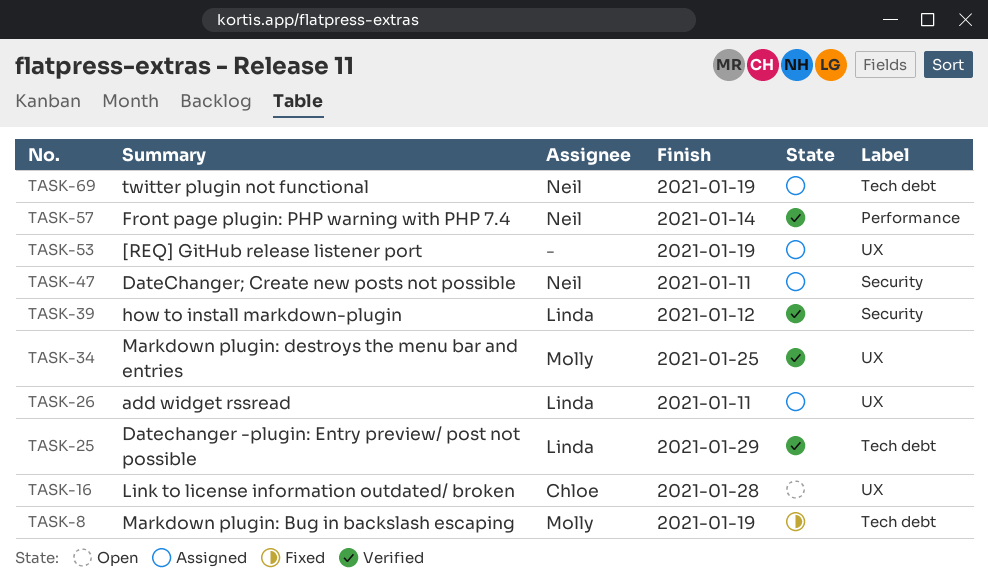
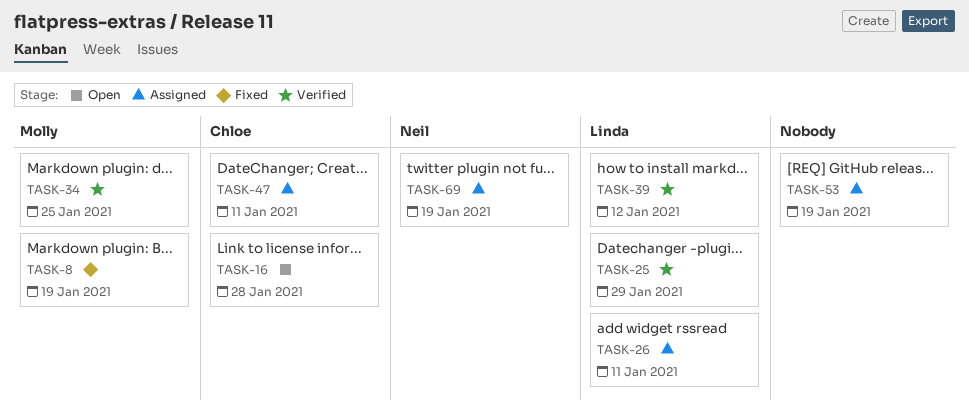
TASK-47, owner: Neil -> Chloe
TASK-57: present -> none

